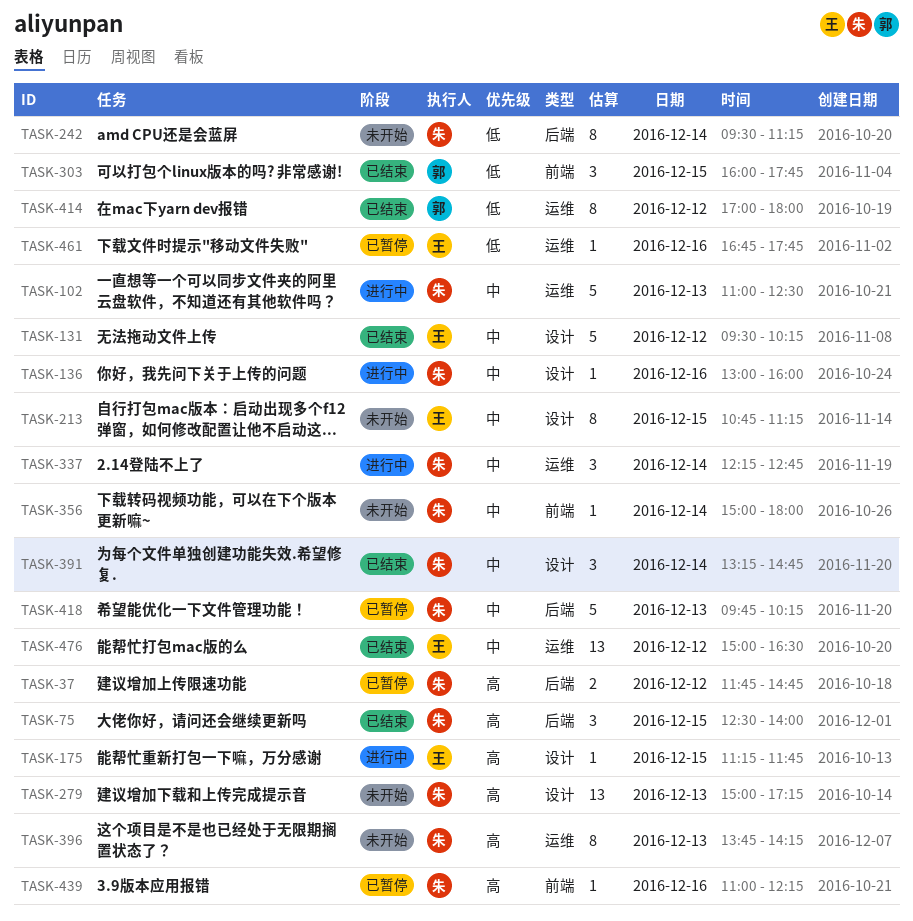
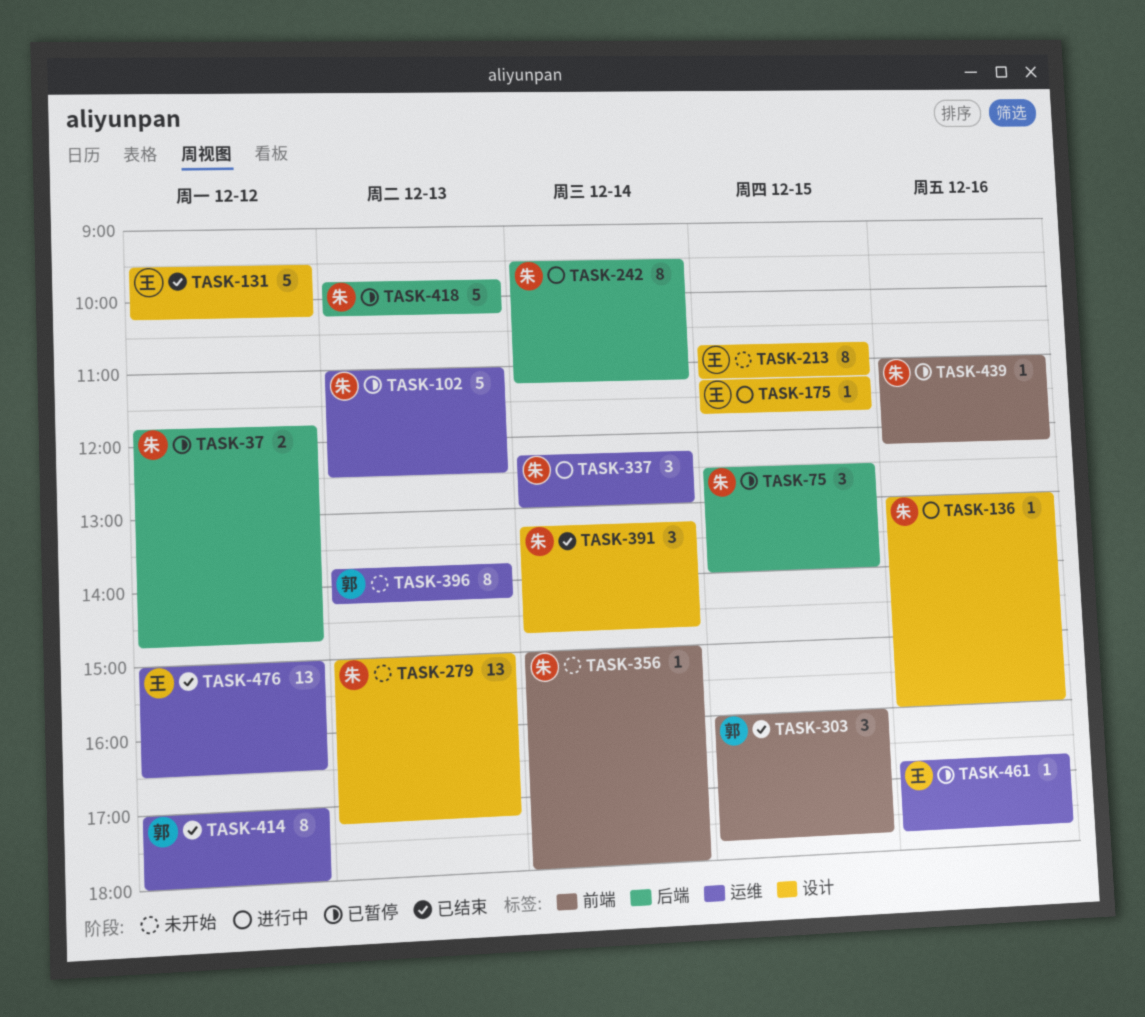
TASK-75, status: 已结束 -> 已暂停
TASK-102, status: 进行中 -> 已暂停
TASK-242, status: 未开始 -> 进行中
TASK-337, ends: 12:45 -> 13:00
TASK-396, owner: 朱 -> 郭

